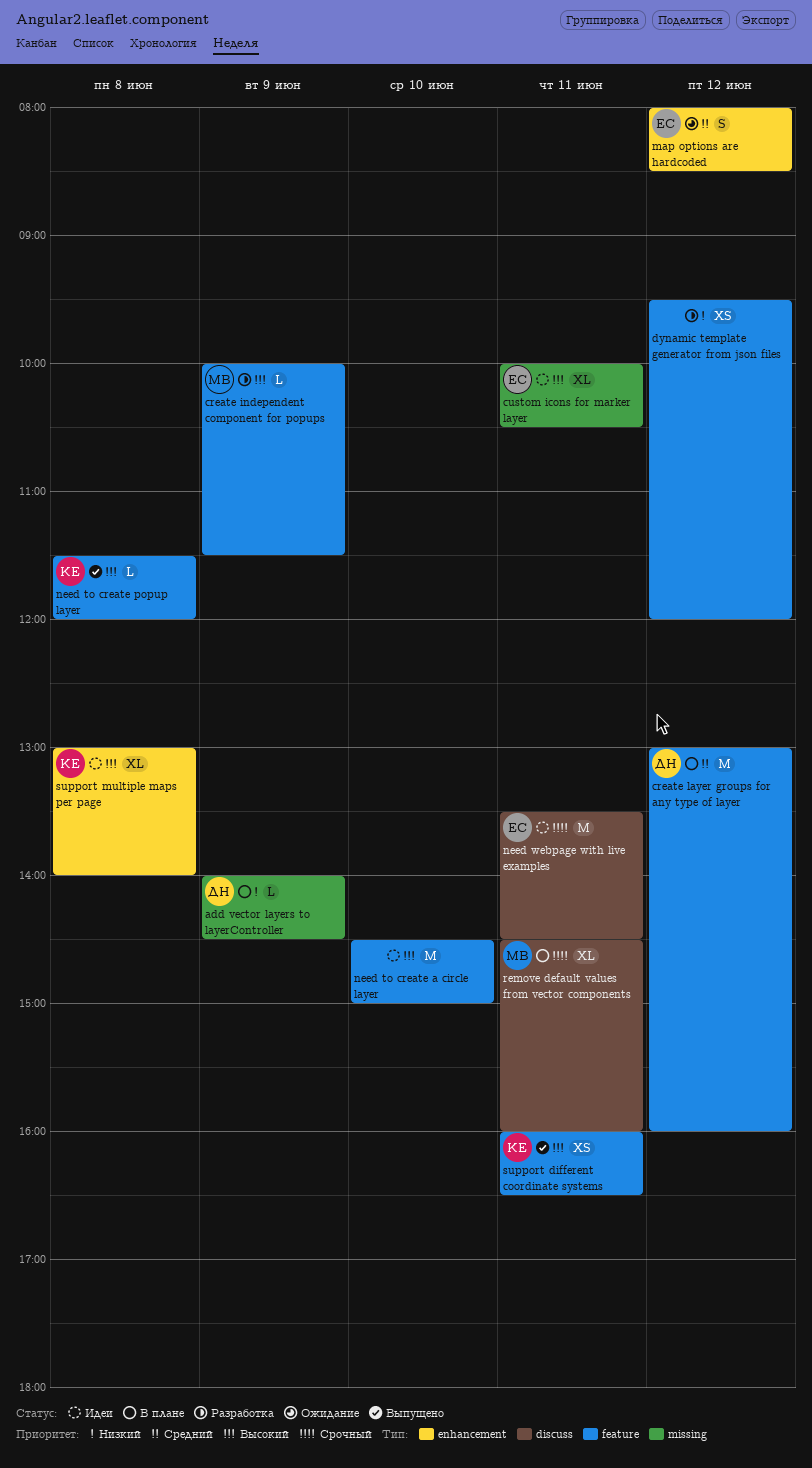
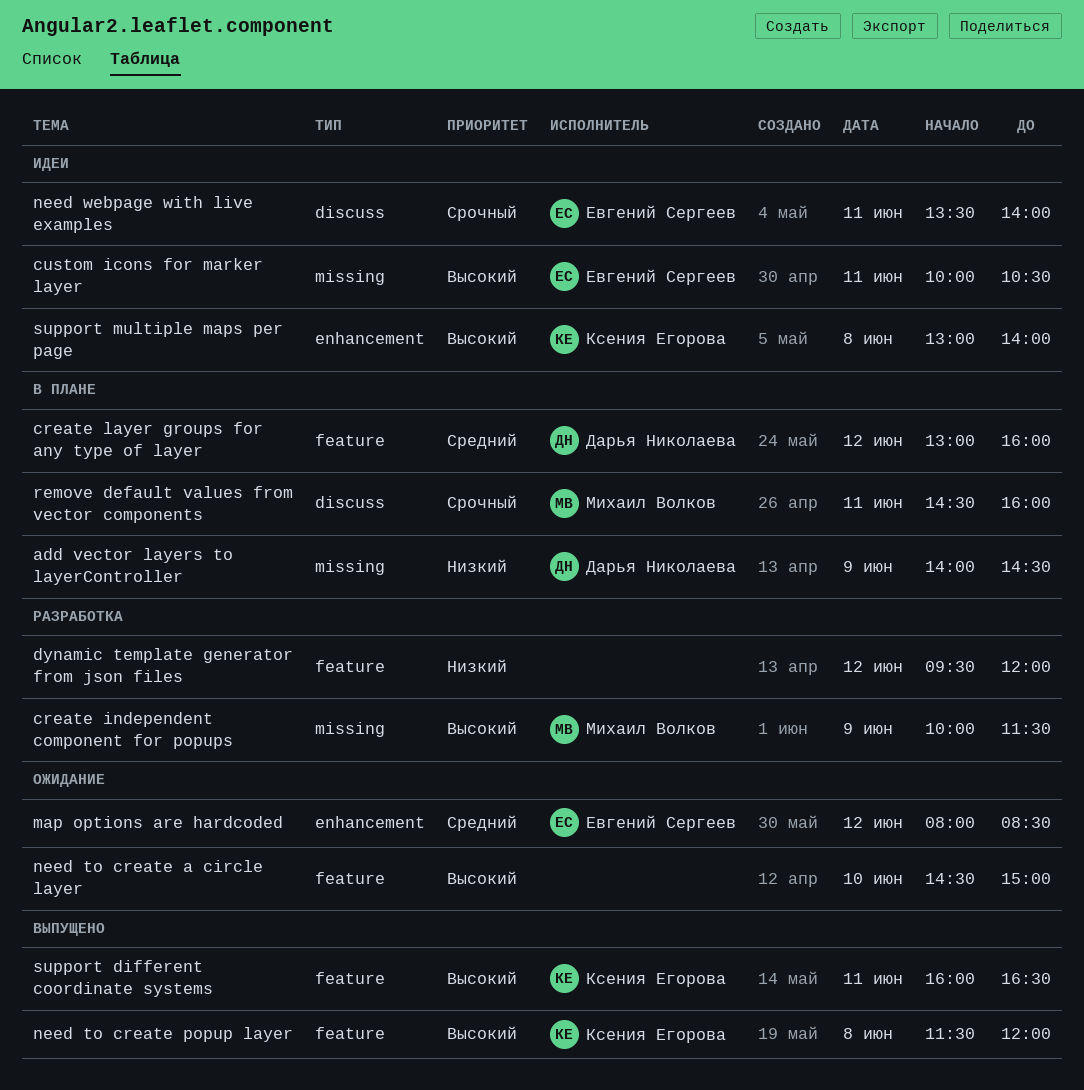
create independent component for popups, label: feature -> missing
need to create a circle layer, status: Идеи -> Ожидание
need webpage with live examples, ends: 14:30 -> 14:00

